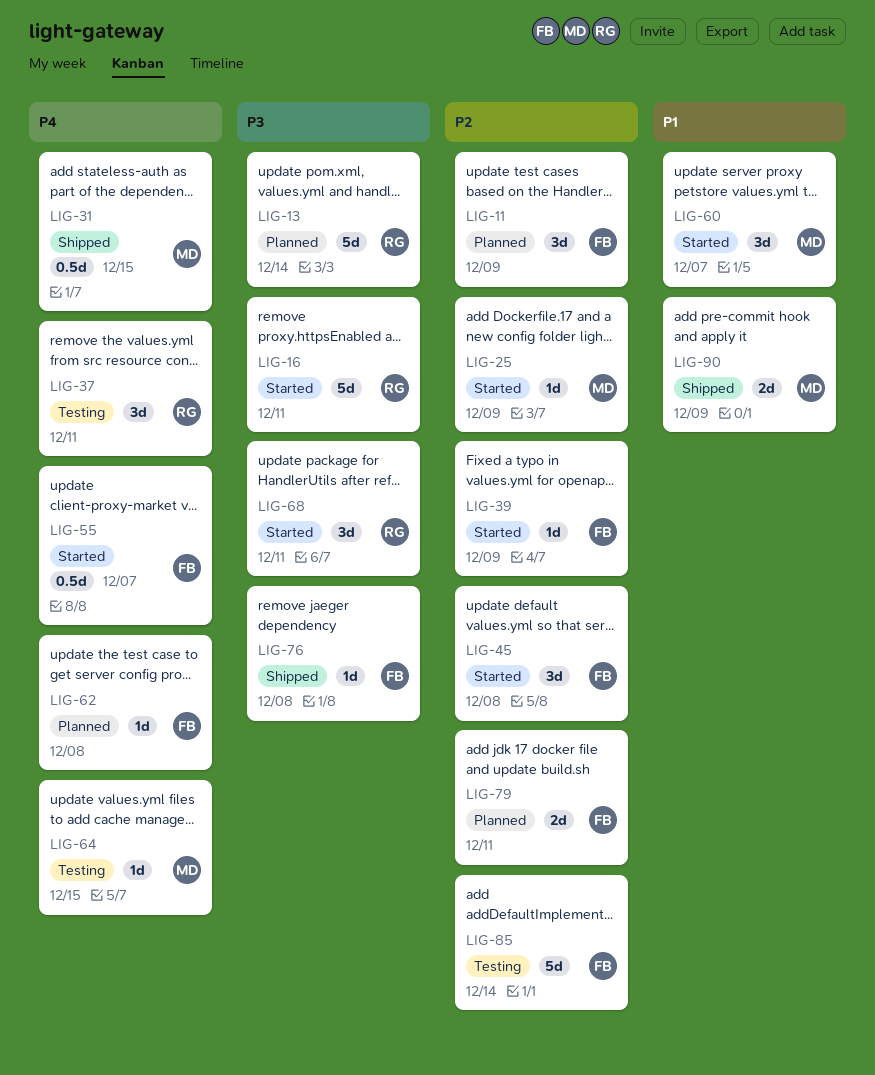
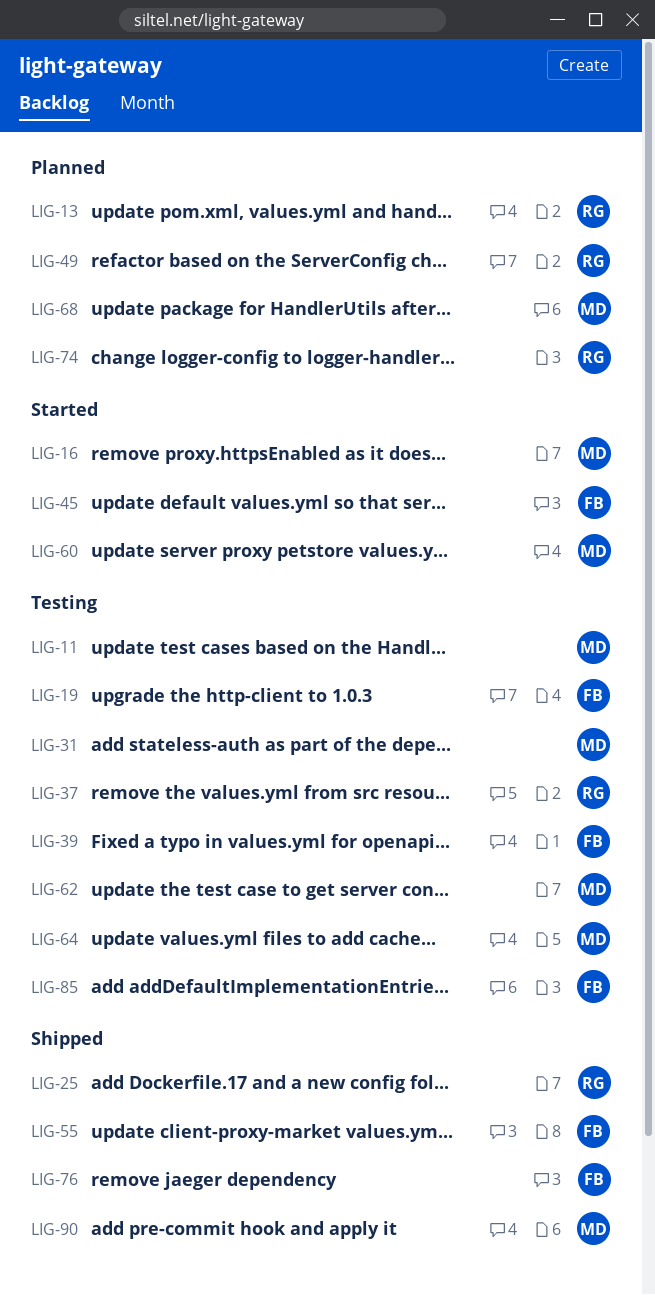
LIG-11, status: Planned -> Testing
LIG-11, owner: FB -> MD
LIG-16, owner: RG -> MD
LIG-19: none -> present
LIG-25, status: Started -> Shipped
LIG-25, owner: MD -> RG
LIG-31, status: Shipped -> Testing
LIG-39, status: Started -> Testing
LIG-49: none -> present
LIG-55, status: Started -> Shipped
LIG-62, status: Planned -> Testing
LIG-62, owner: FB -> MD
LIG-68, status: Started -> Planned
LIG-68, owner: RG -> MD
LIG-74: none -> present
LIG-79: present -> none

